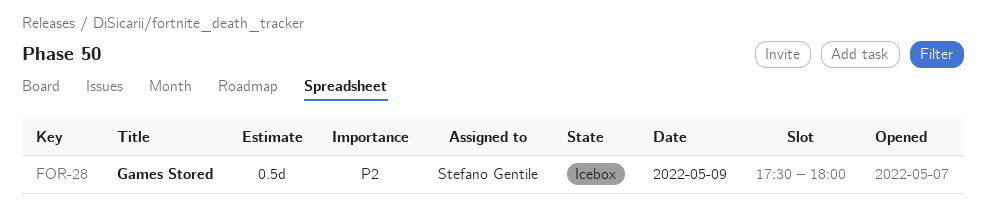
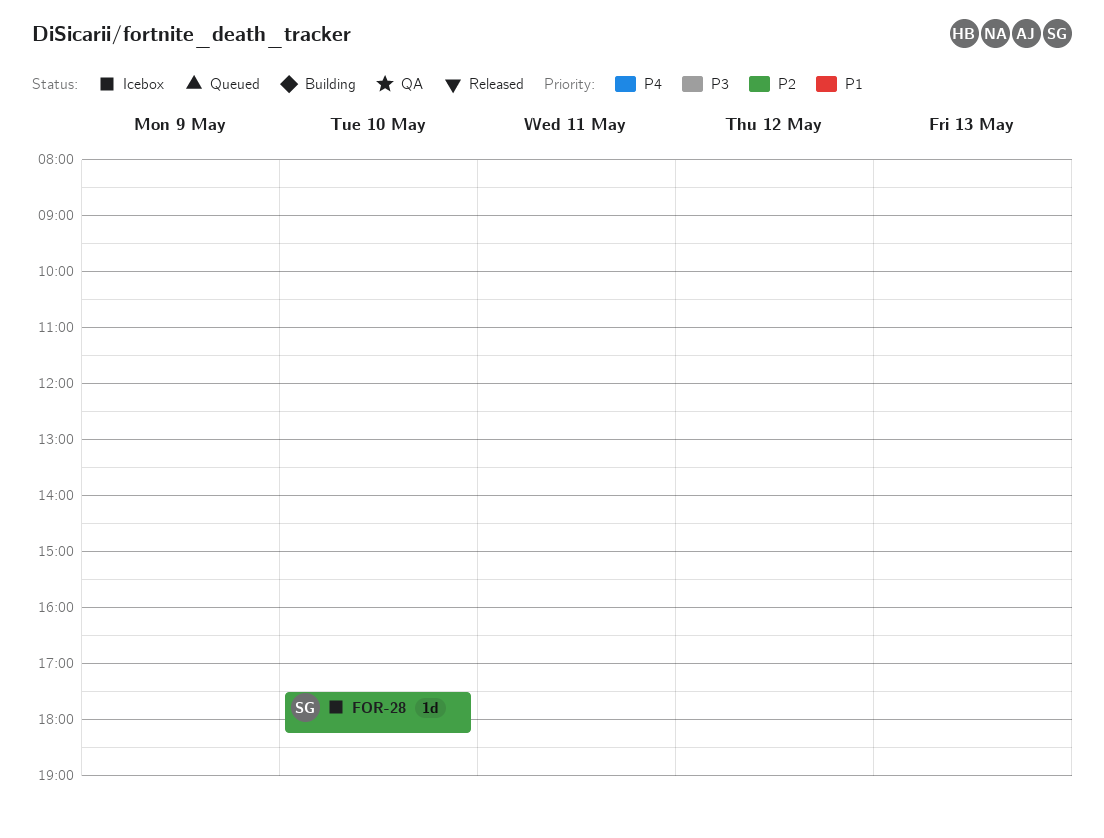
FOR-28, estimate: 0.5d -> 1d
FOR-28, day: May 9 -> May 10
FOR-28, ends: 18:00 -> 18:15

